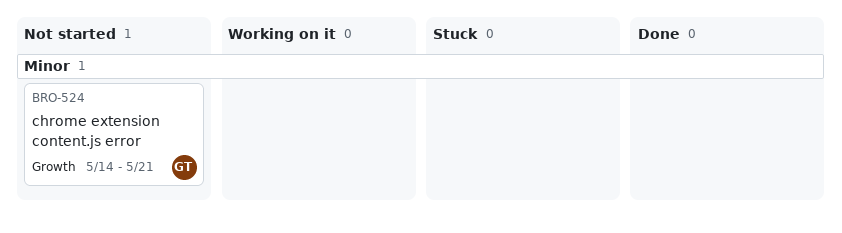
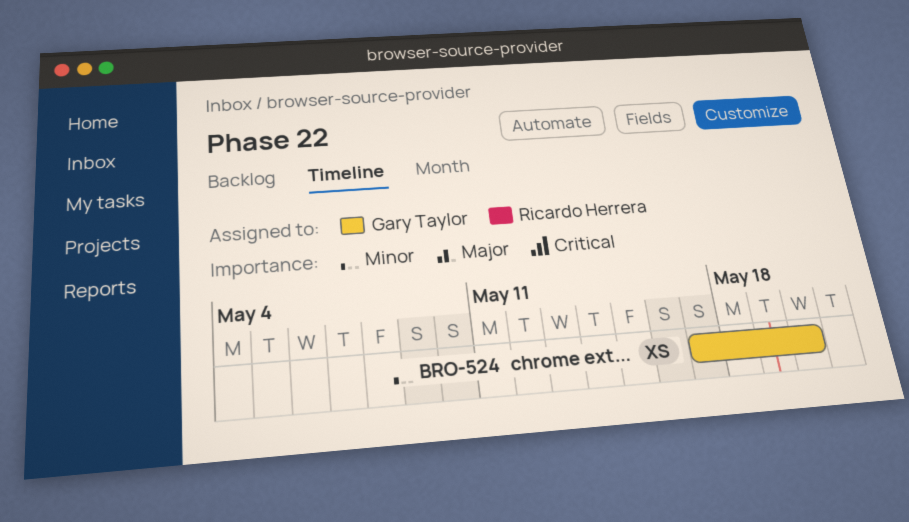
BRO-524, start: May 14 -> May 17
BRO-524, due: May 21 -> May 20

